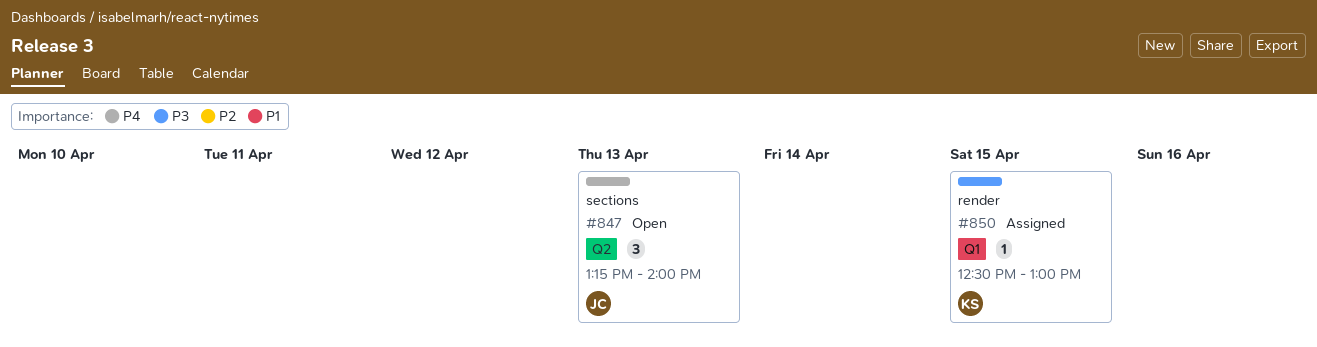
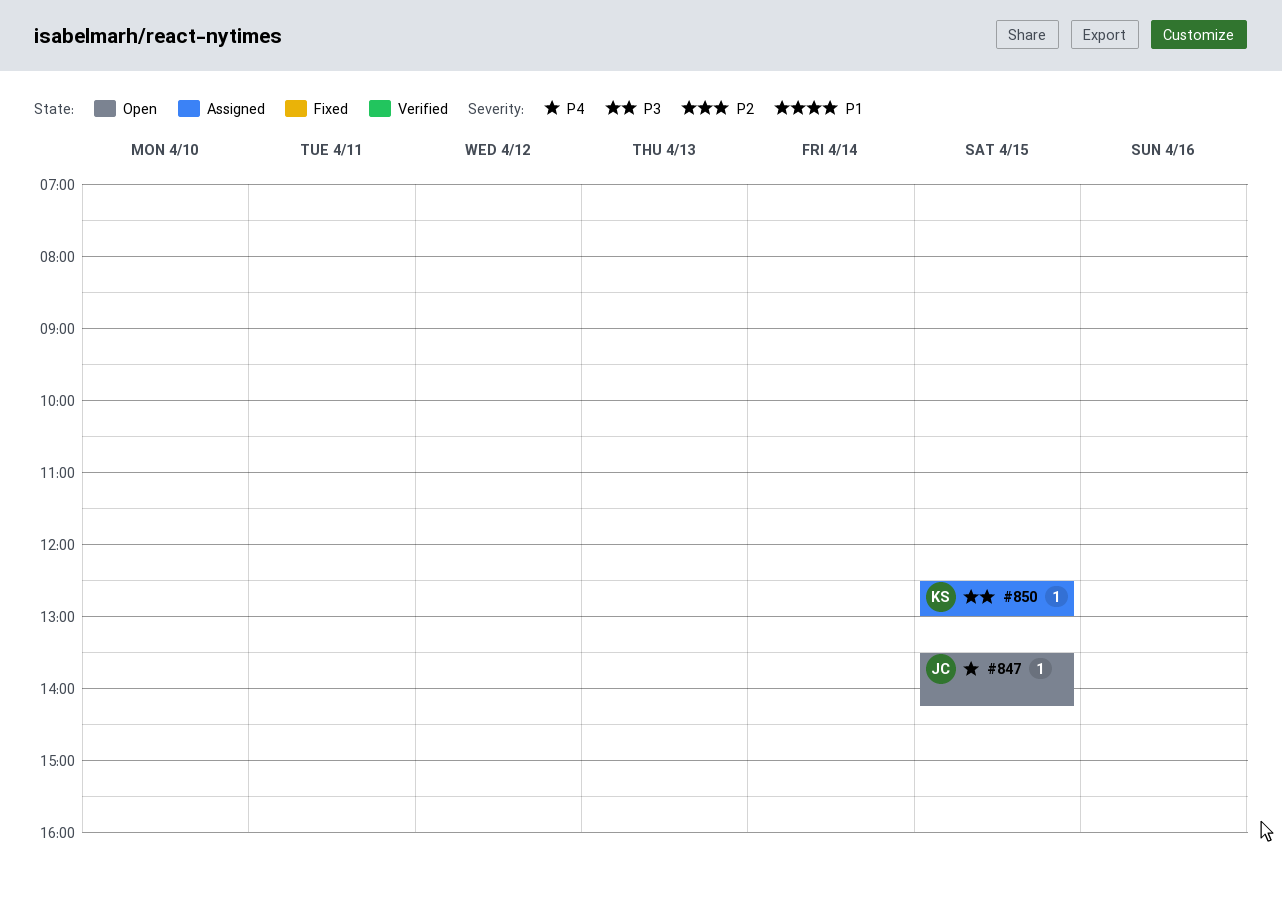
#847, estimate: 3 -> 1
#847, day: Apr 13 -> Apr 15
#847, begins: 13:15 -> 13:30
#847, ends: 14:00 -> 14:15

